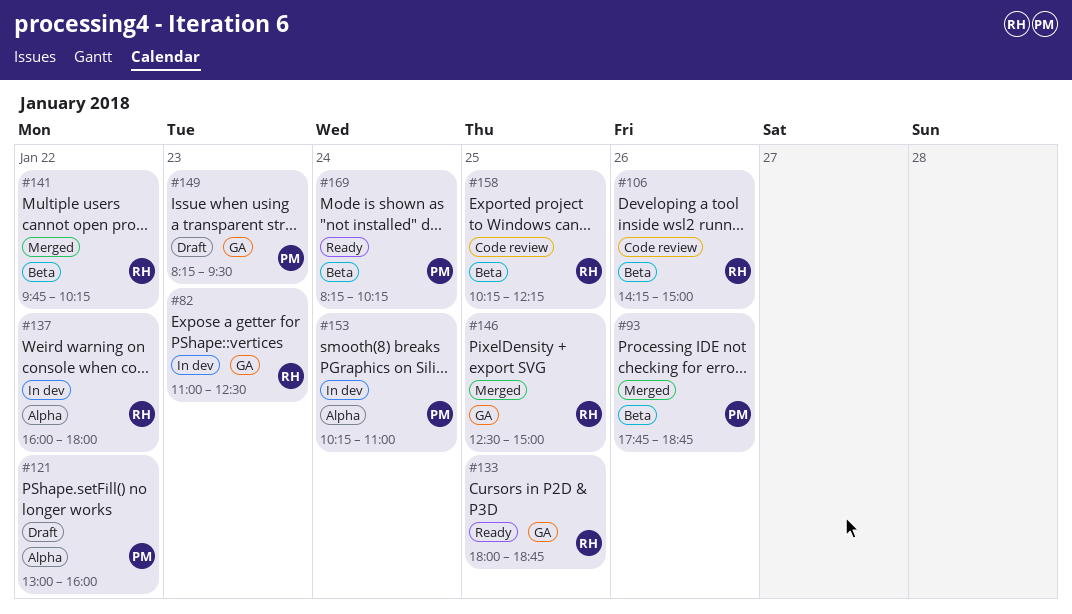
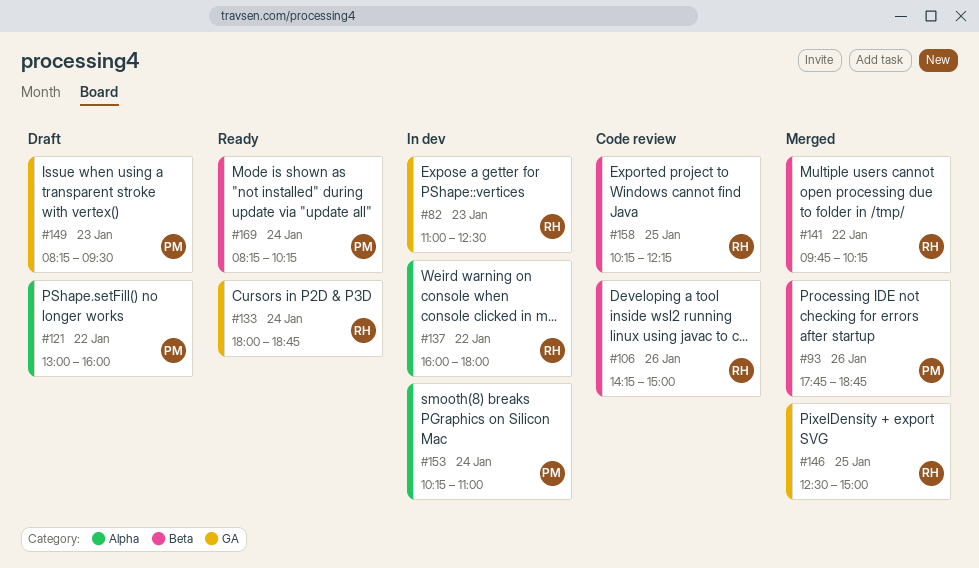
#133, day: Jan 25 -> Jan 24

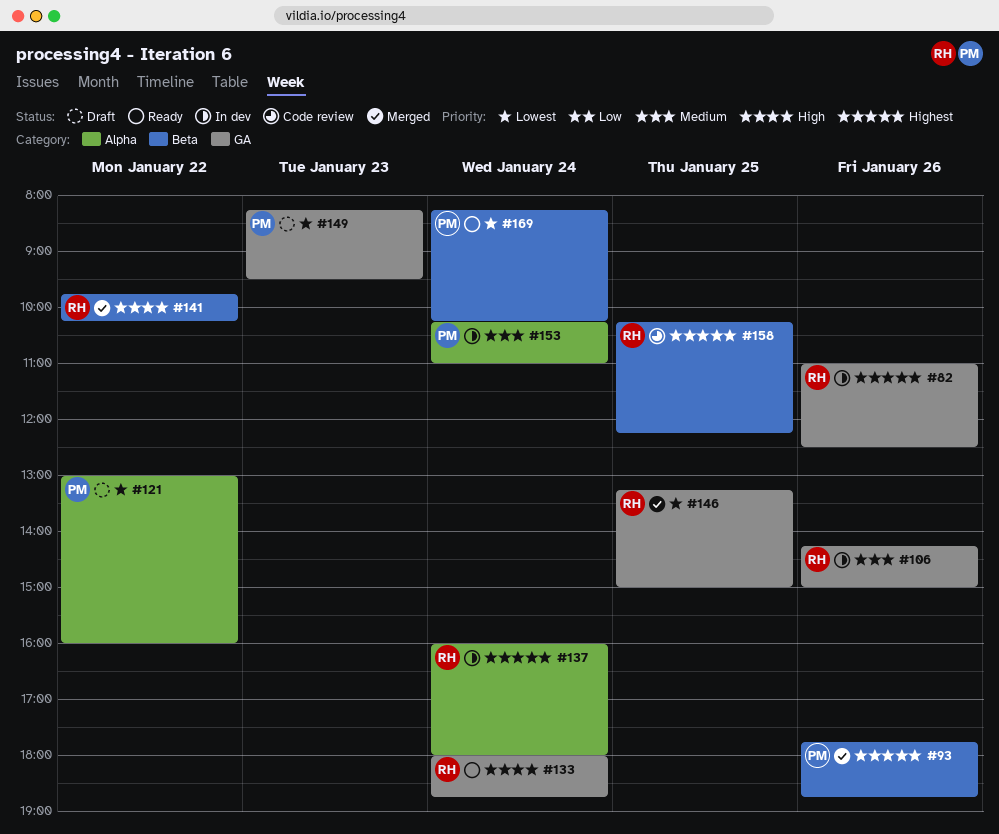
#82, day: Jan 23 -> Jan 26
#106, status: Code review -> In dev
#106, label: Beta -> GA
#137, day: Jan 22 -> Jan 24
#146, begins: 12:30 -> 13:15

